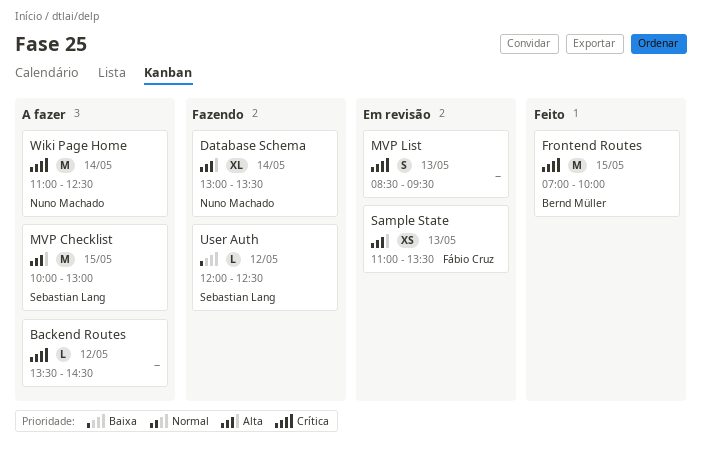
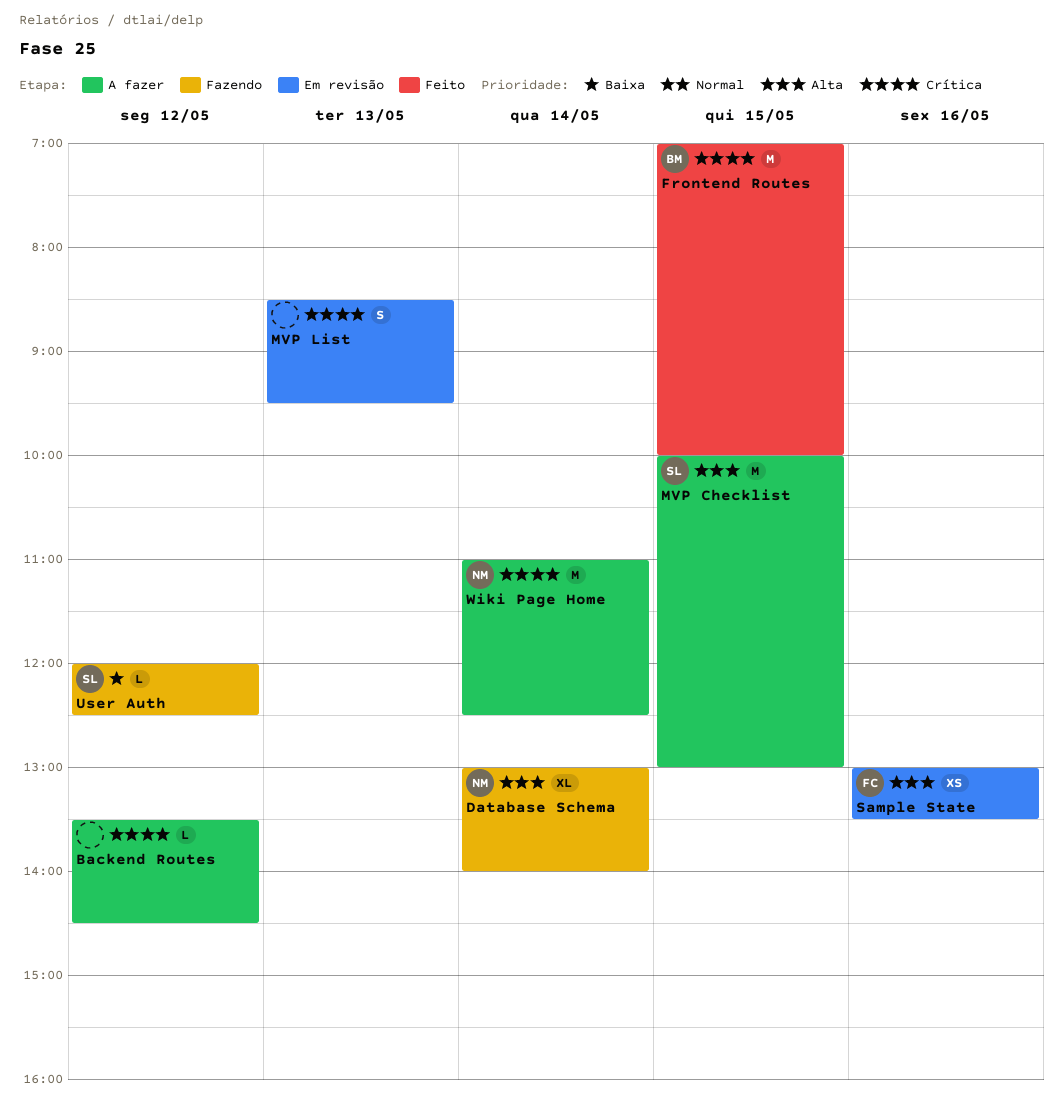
Database Schema, ends: 13:30 -> 14:00
Sample State, day: May 13 -> May 16
Sample State, begins: 11:00 -> 13:00

